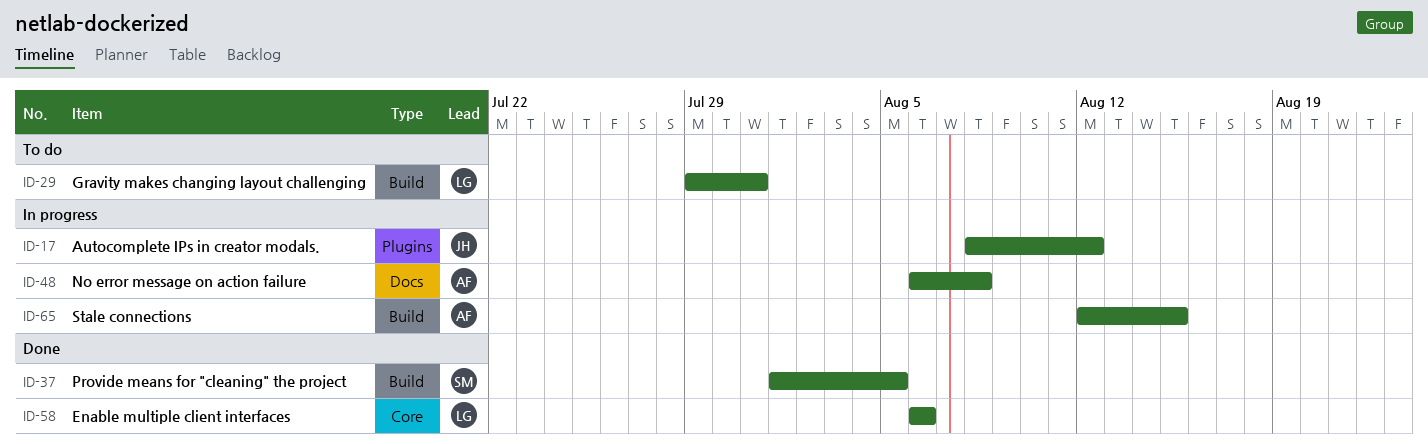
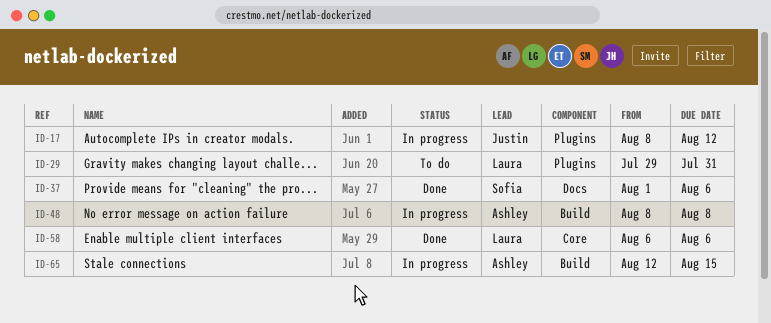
ID-29, label: Build -> Plugins
ID-37, label: Build -> Docs
ID-37, due: Aug 5 -> Aug 6
ID-48, label: Docs -> Build
ID-48, start: Aug 6 -> Aug 8

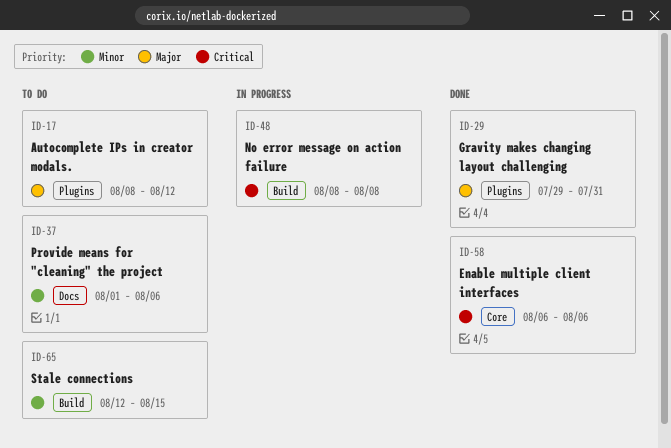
ID-17, status: In progress -> To do
ID-29, status: To do -> Done
ID-37, status: Done -> To do
ID-65, status: In progress -> To do

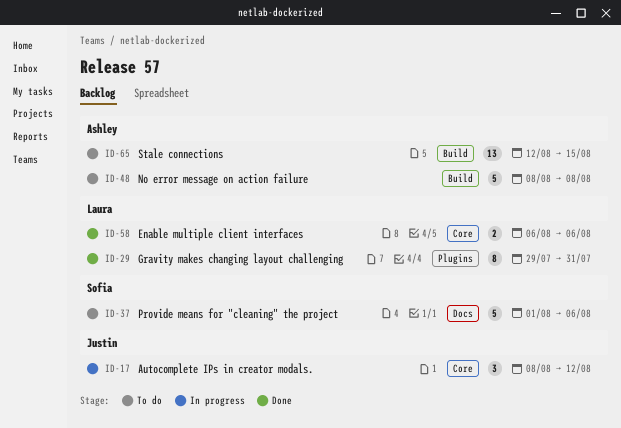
ID-17, status: To do -> In progress
ID-17, label: Plugins -> Core
ID-48, status: In progress -> To do

